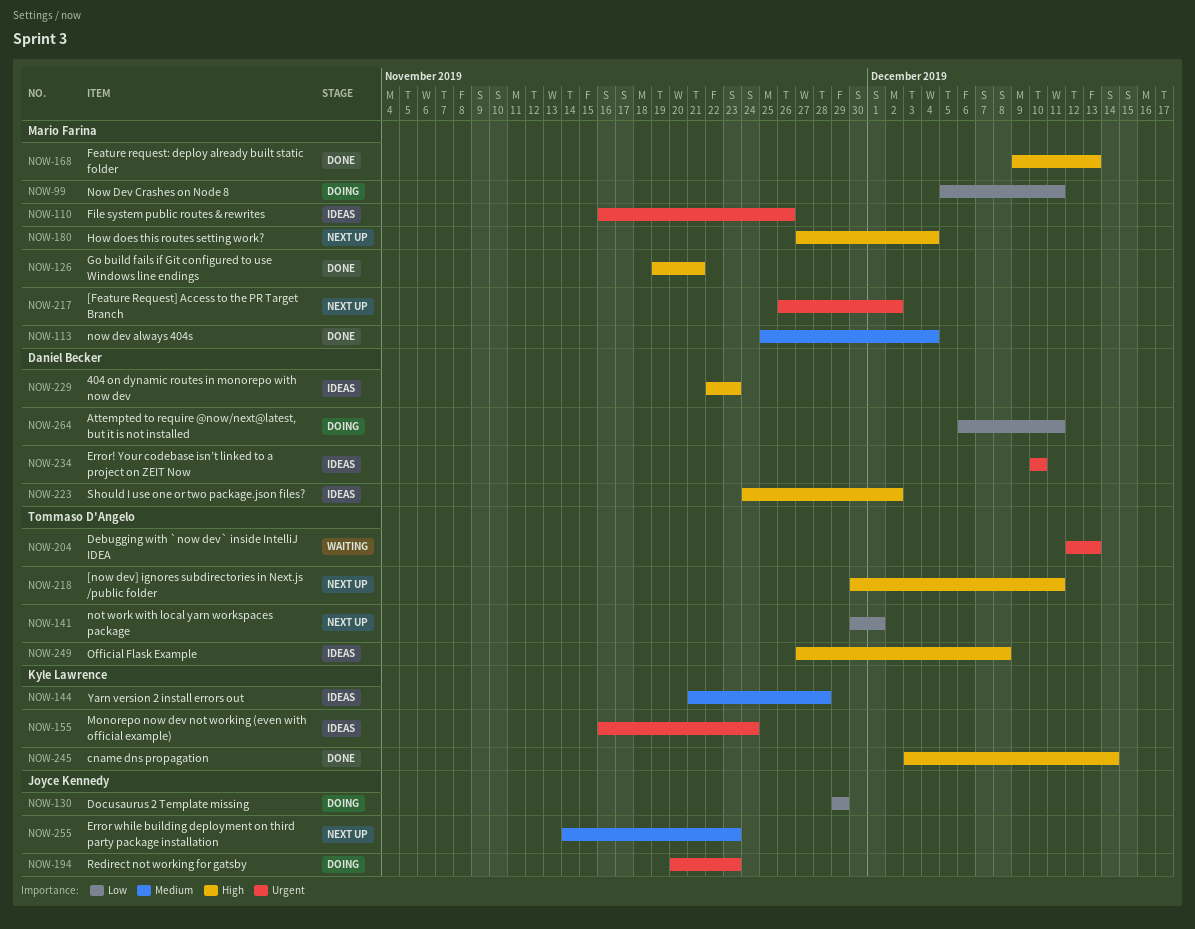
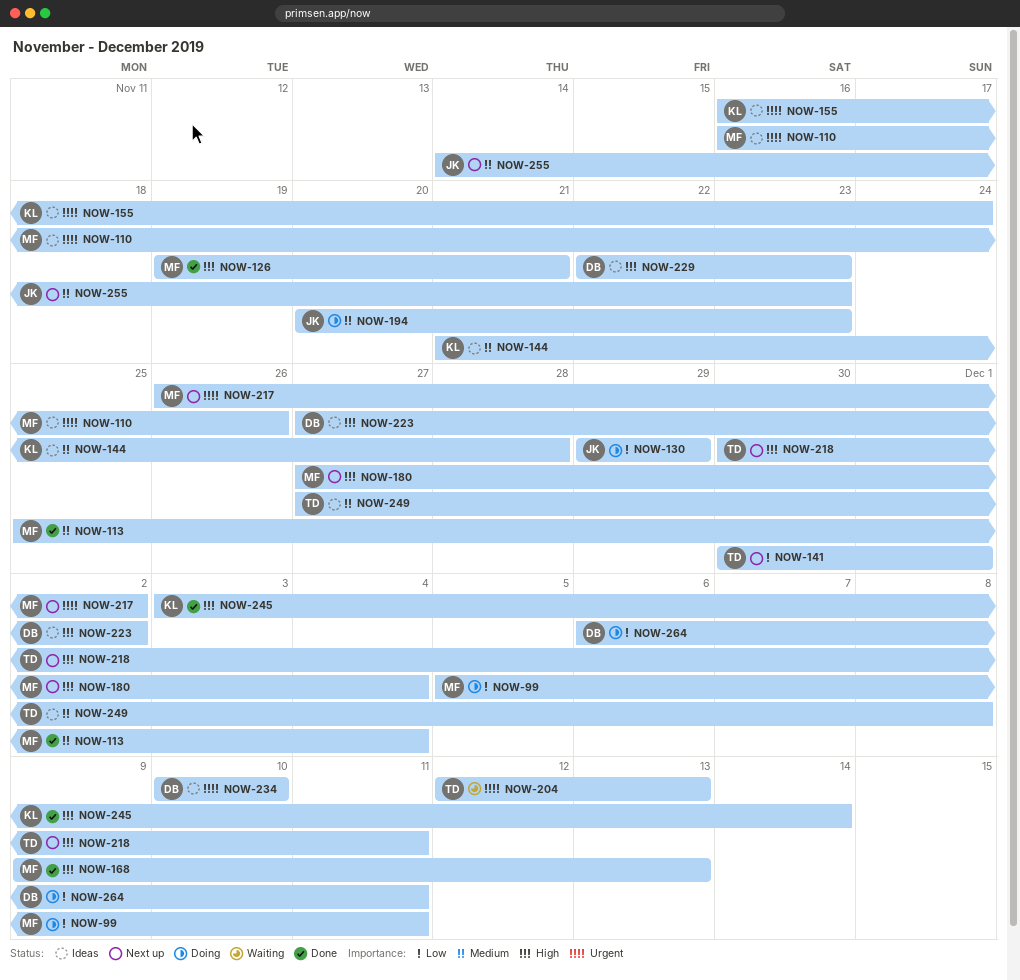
NOW-194, priority: Urgent -> Medium
NOW-223, start: Nov 24 -> Nov 27
NOW-249, priority: High -> Medium

